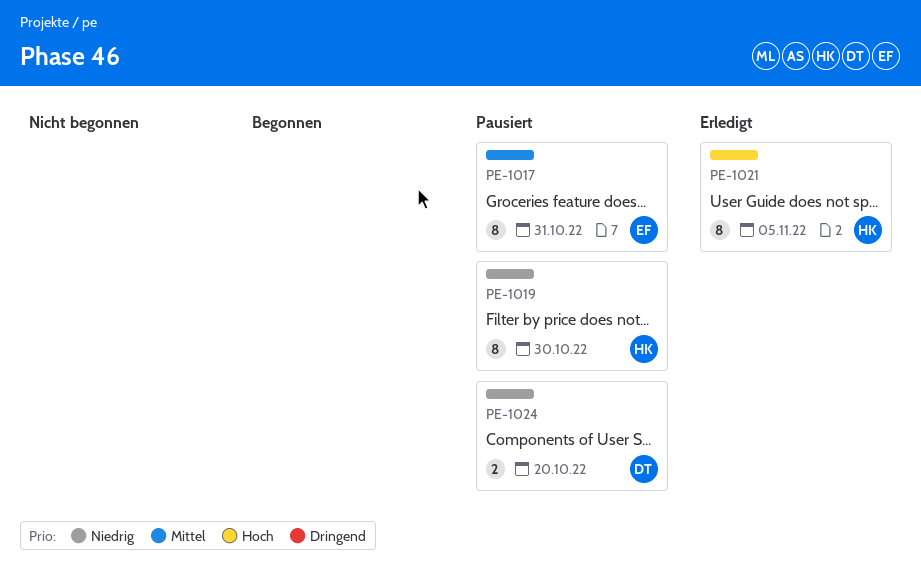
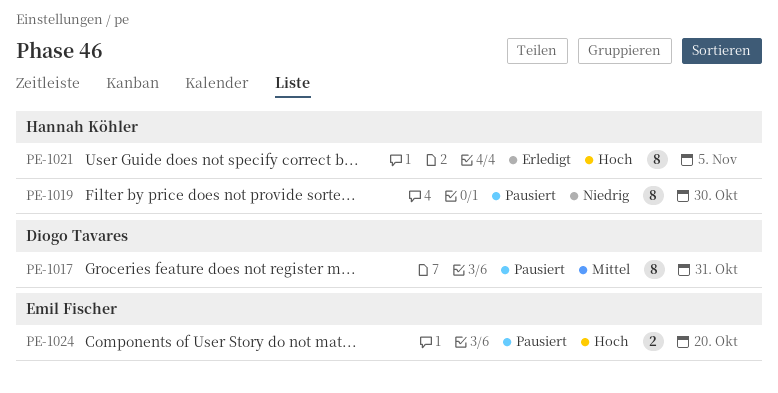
PE-1017, owner: Emil Fischer -> Diogo Tavares
PE-1024, owner: Diogo Tavares -> Emil Fischer
PE-1024, priority: Niedrig -> Hoch

